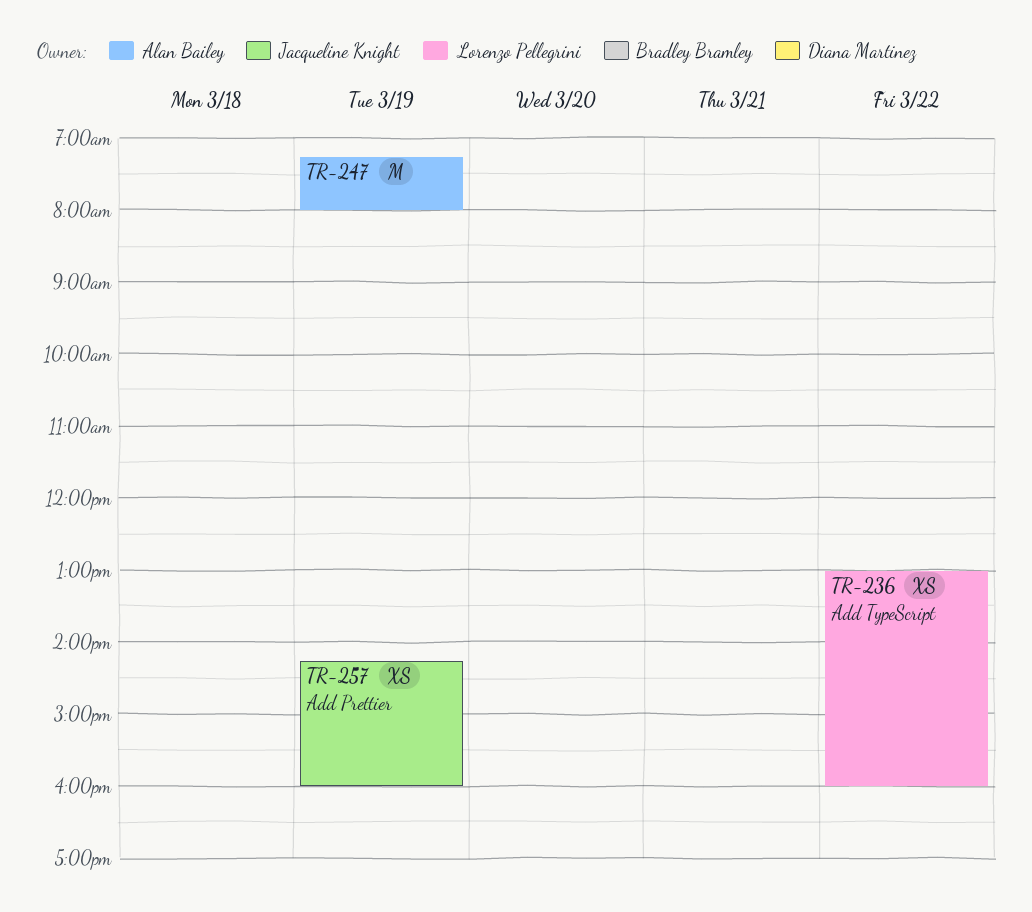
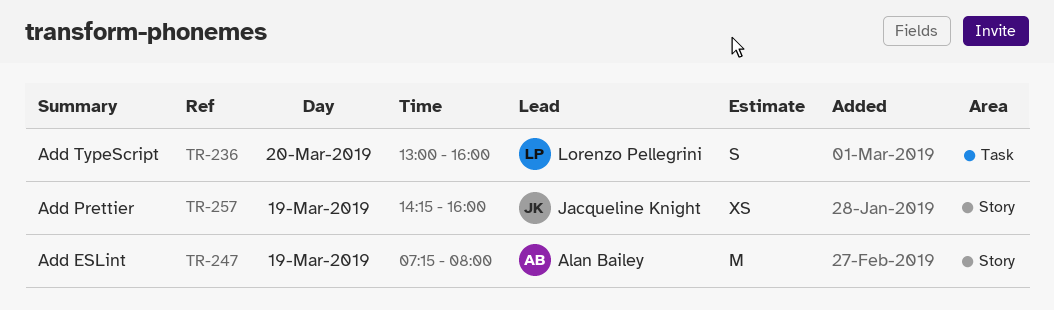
TR-236, estimate: XS -> S
TR-236, day: Mar 22 -> Mar 20

